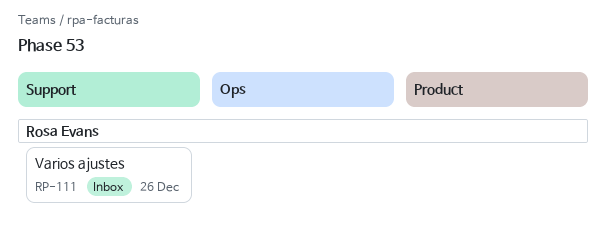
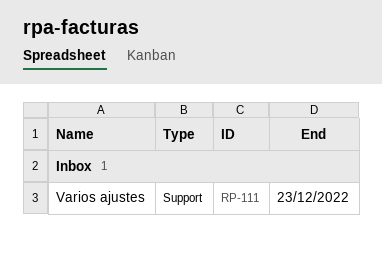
RP-111, due: Dec 26 -> Dec 23

